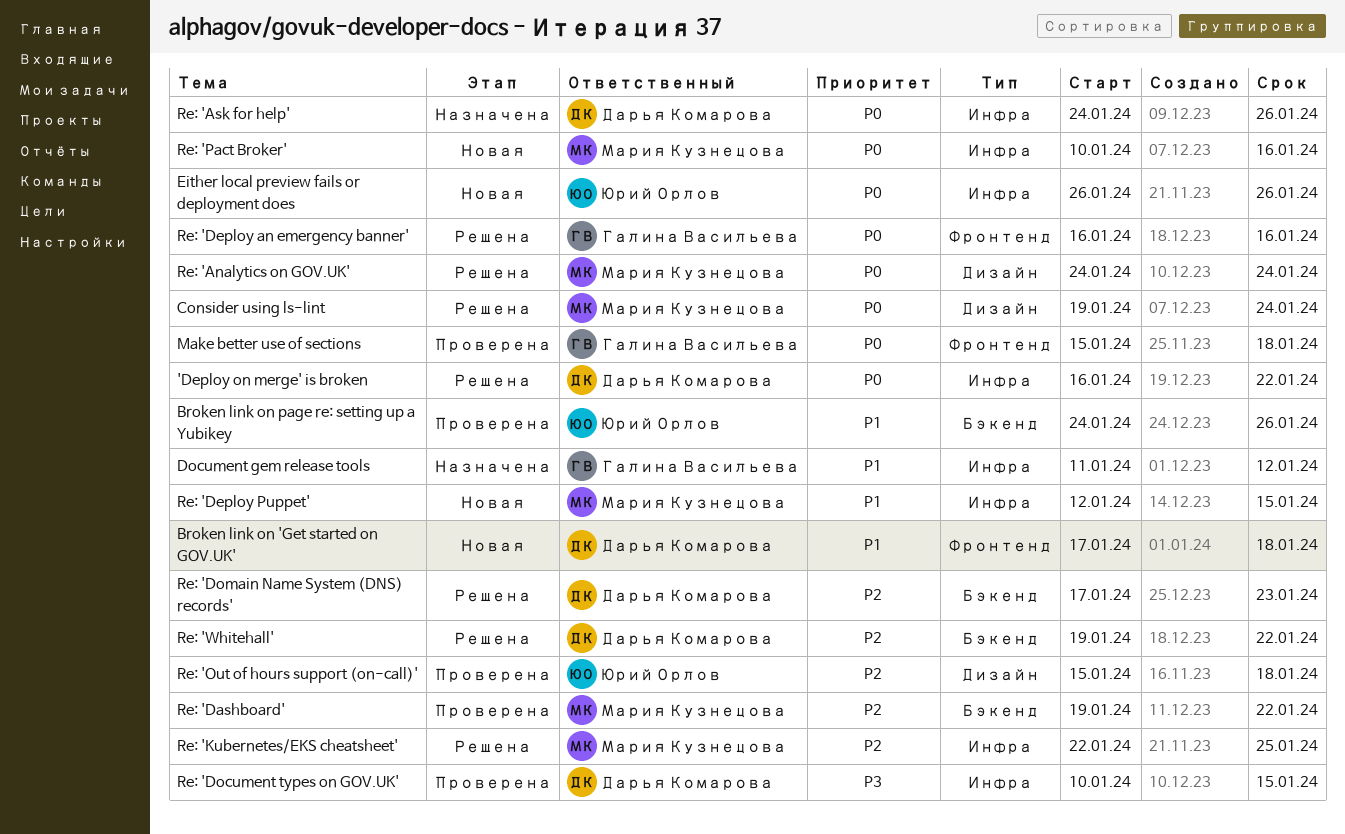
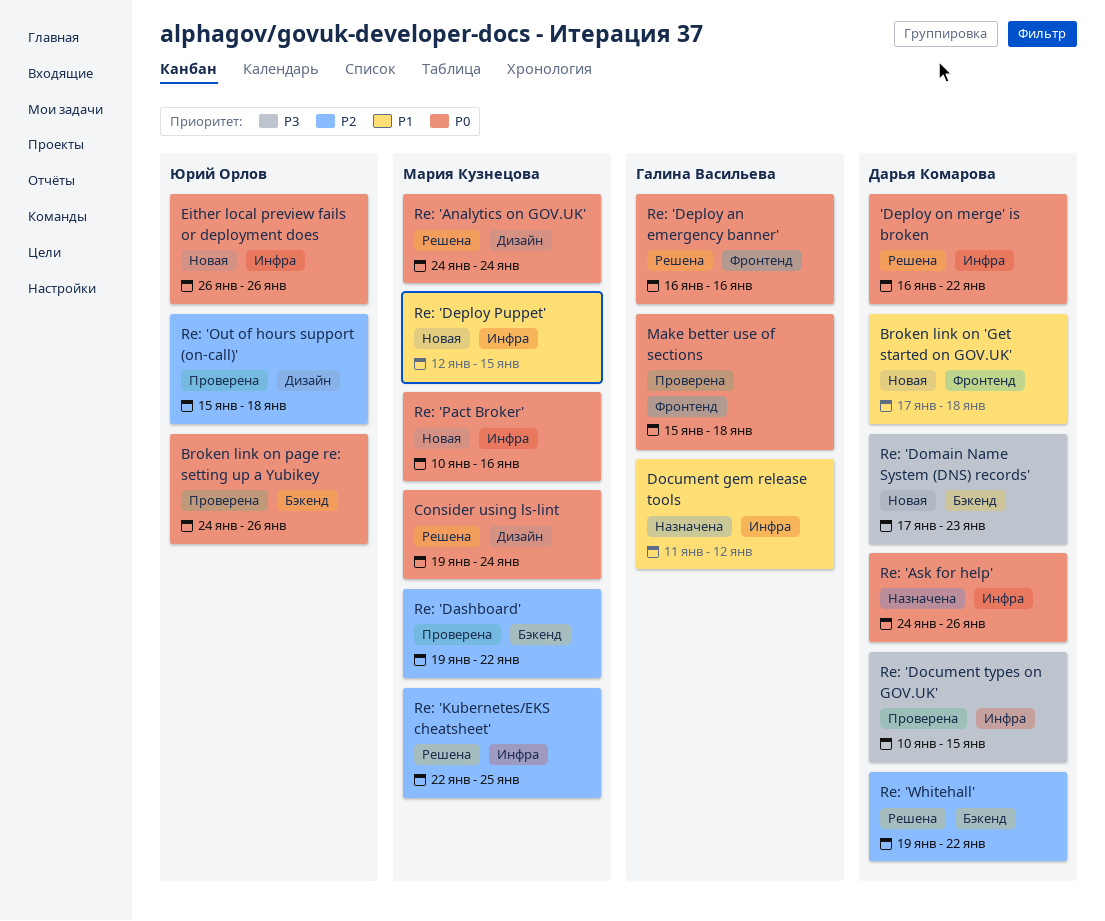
Broken link on page re: setting up a Yubikey, priority: P1 -> P0
Re: 'Domain Name System (DNS) records', status: Решена -> Новая
Re: 'Domain Name System (DNS) records', priority: P2 -> P3

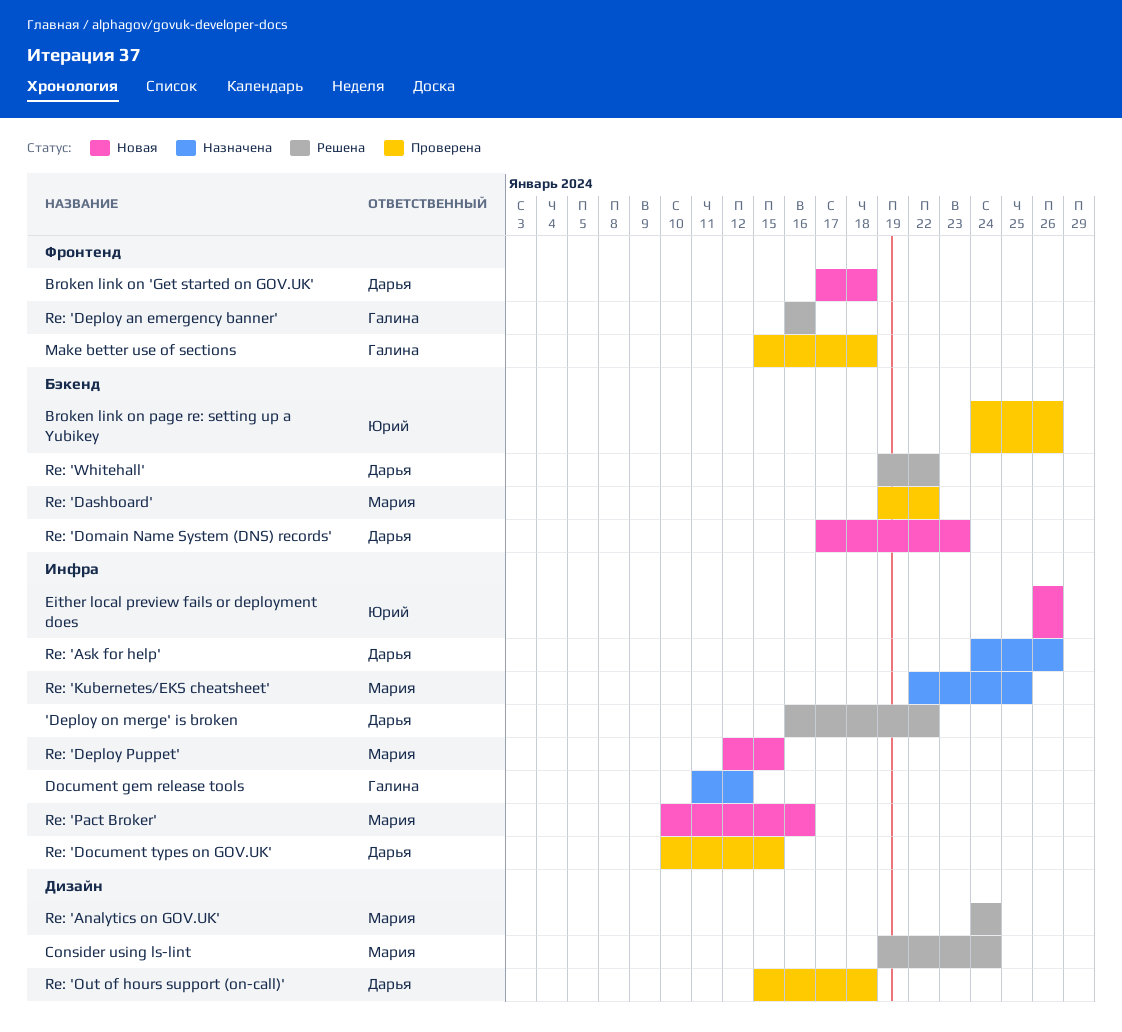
Re: 'Kubernetes/EKS cheatsheet', status: Решена -> Назначена
Re: 'Out of hours support (on-call)', owner: Юрий Орлов -> Дарья Комарова

